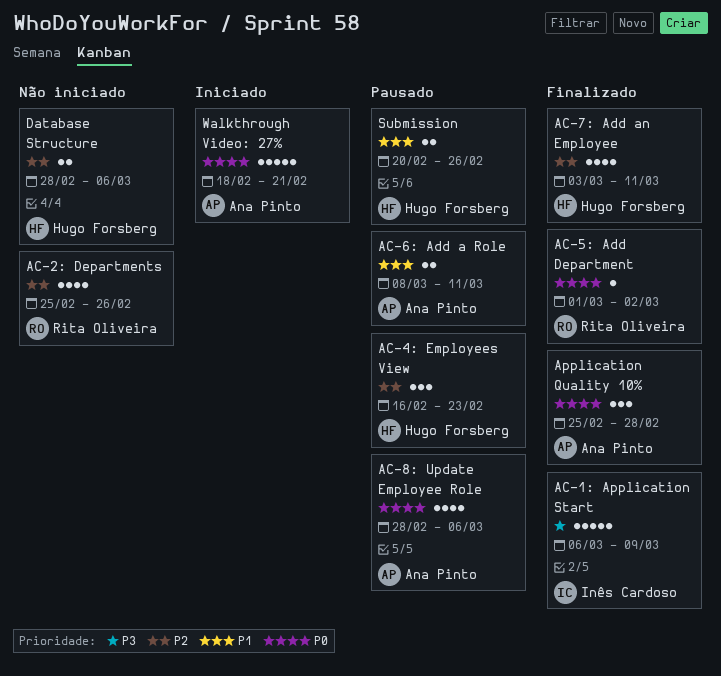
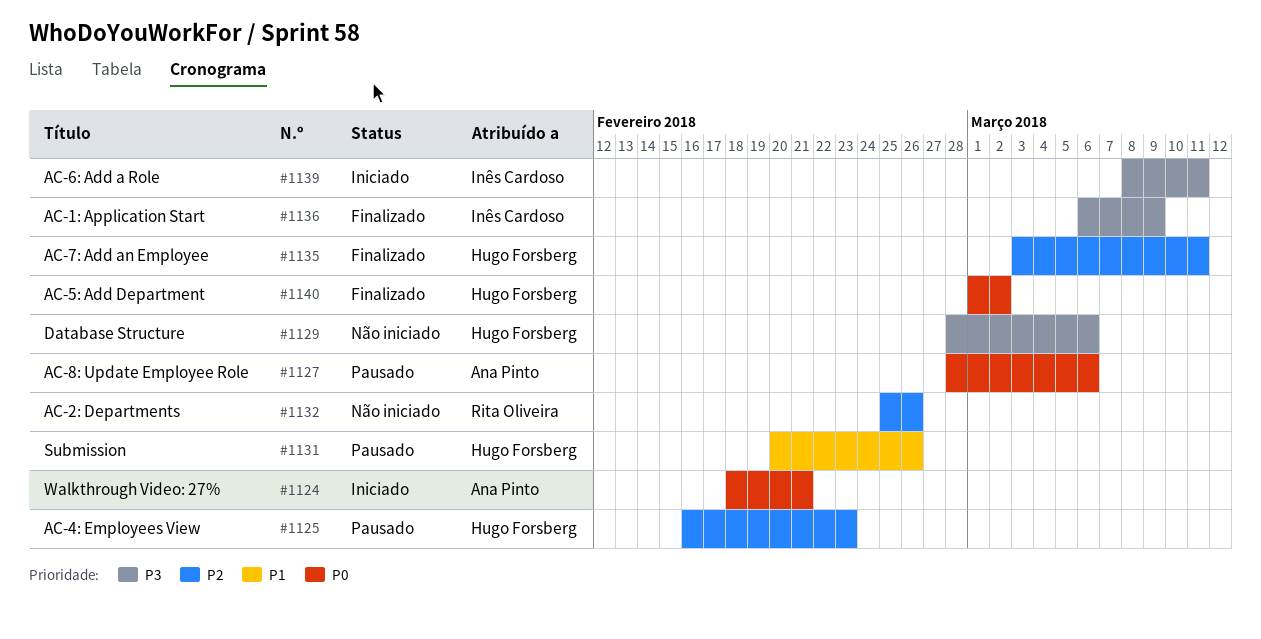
AC-5: Add Department, owner: Rita Oliveira -> Hugo Forsberg
AC-6: Add a Role, status: Pausado -> Iniciado
AC-6: Add a Role, owner: Ana Pinto -> Inês Cardoso
AC-6: Add a Role, priority: P1 -> P3
Application Quality 10%: present -> none
Database Structure, priority: P2 -> P3

